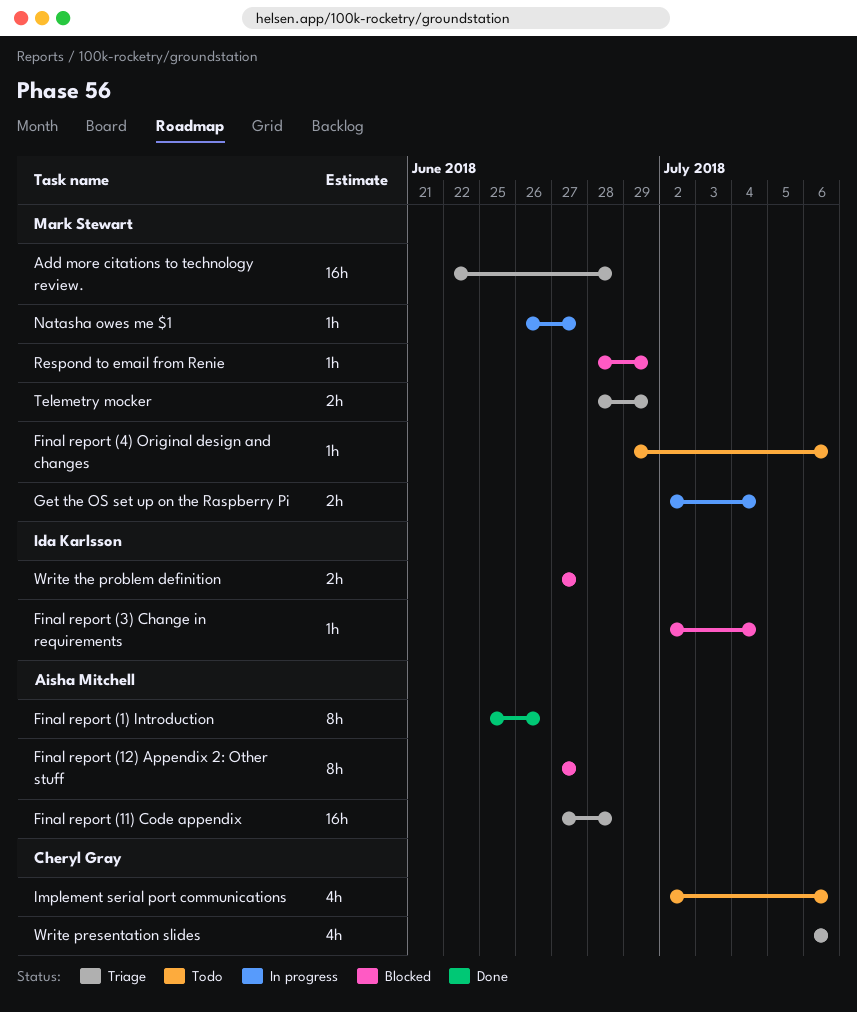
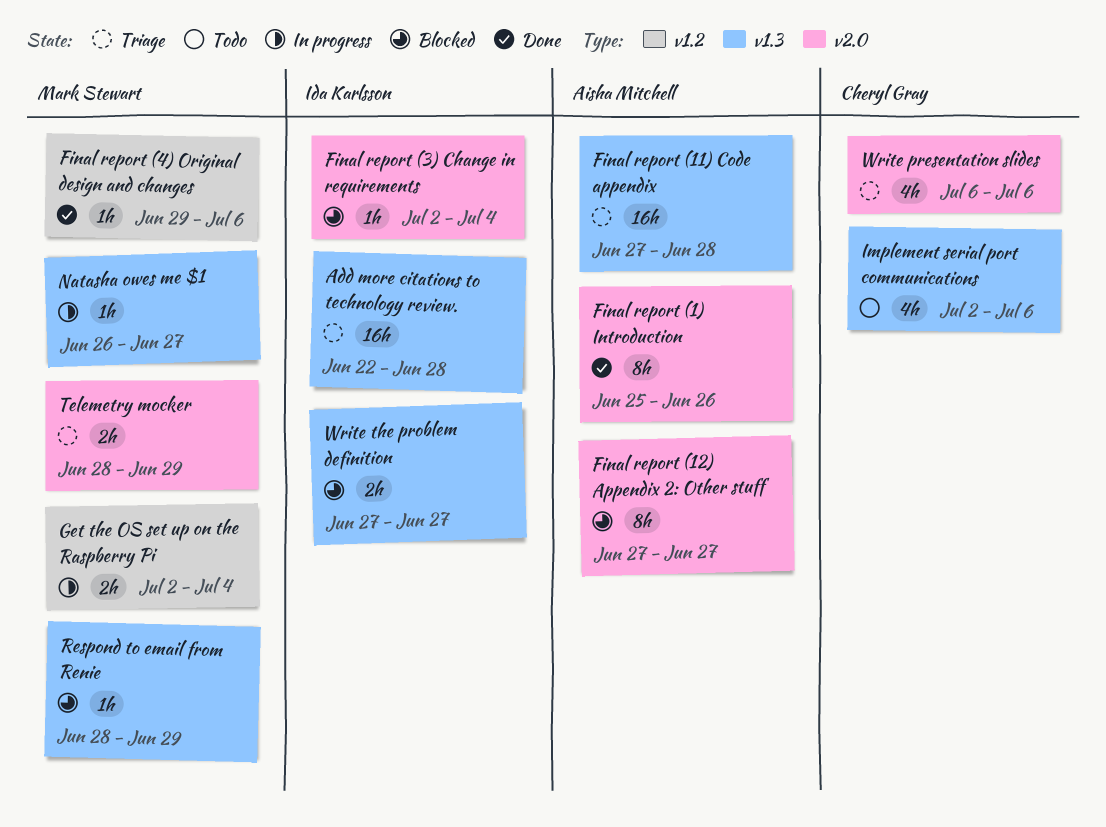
Add more citations to technology review., owner: Mark Stewart -> Ida Karlsson
Final report (4) Original design and changes, status: Todo -> Done

